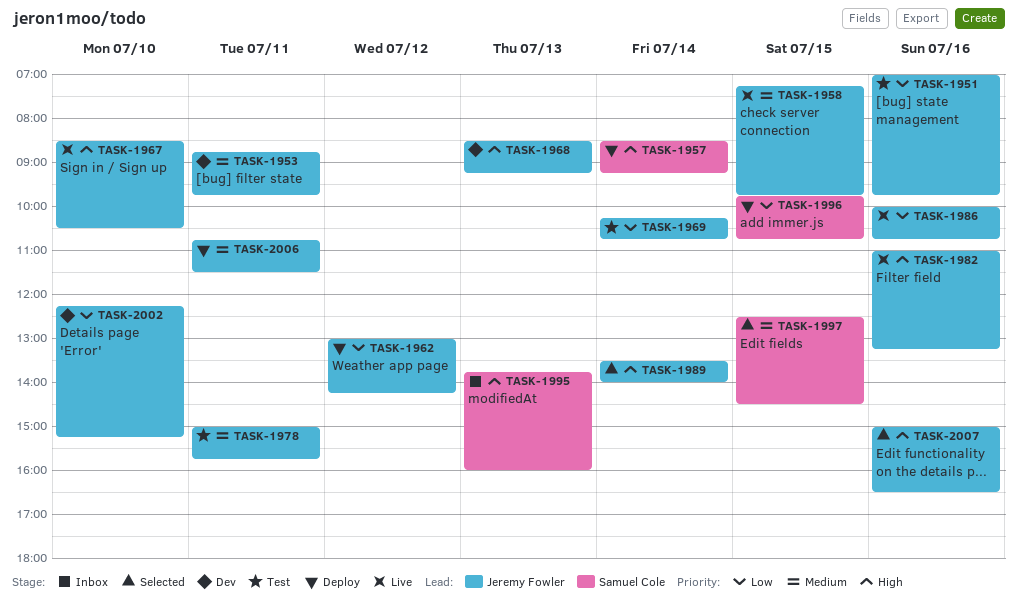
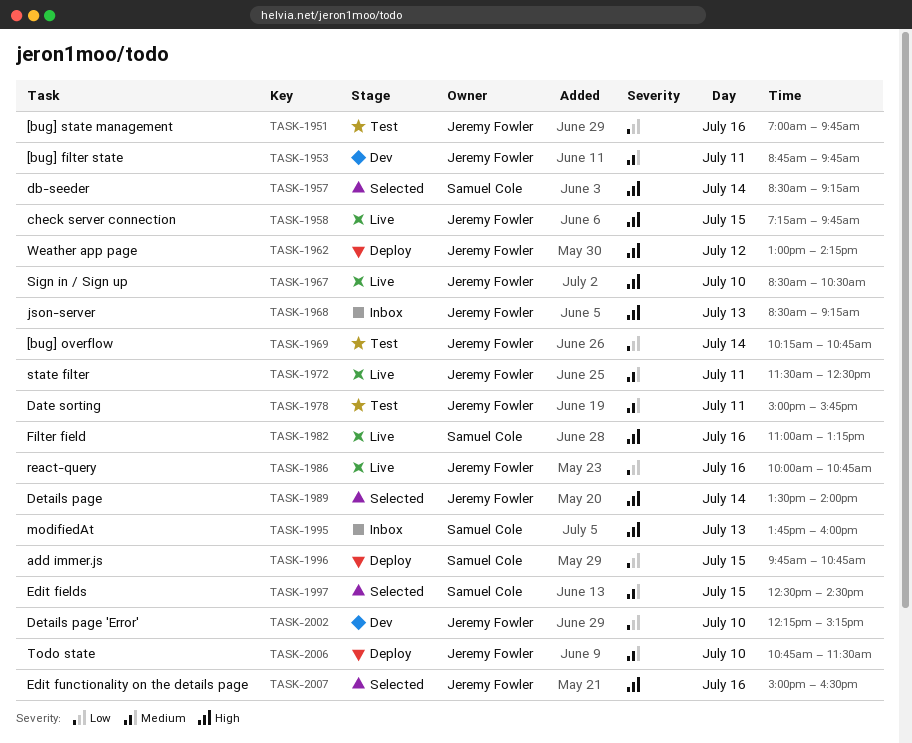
TASK-1957, status: Deploy -> Selected
TASK-1958, priority: Medium -> High
TASK-1962, priority: Low -> High
TASK-1968, status: Dev -> Inbox
TASK-1972: none -> present
TASK-1982, owner: Jeremy Fowler -> Samuel Cole
TASK-2006, day: Jul 11 -> Jul 10

